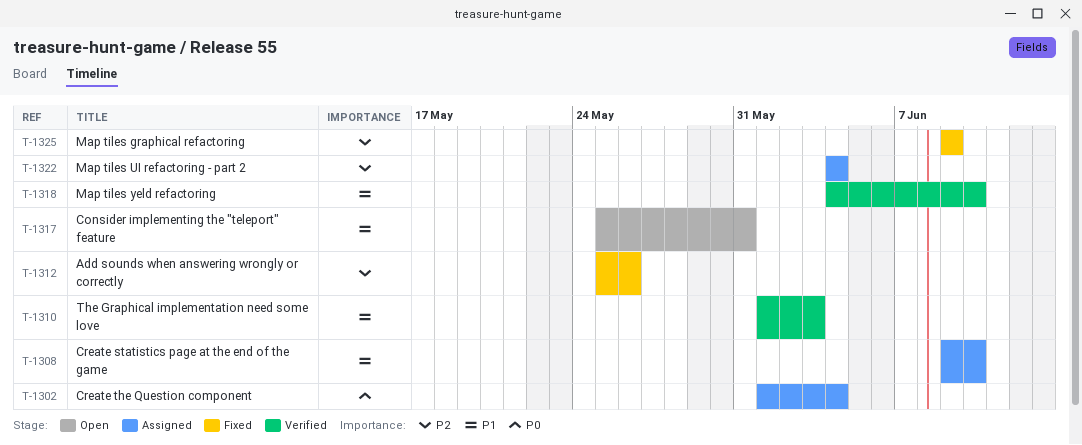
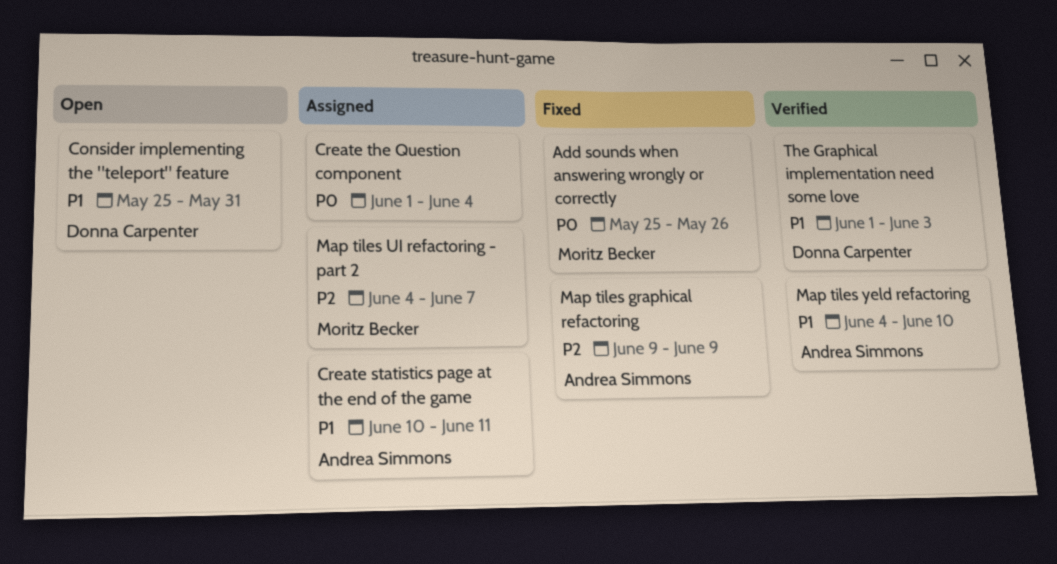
Add sounds when answering wrongly or correctly, priority: P2 -> P0
Create statistics page at the end of the game, start: Jun 9 -> Jun 10
Create statistics page at the end of the game, due: Jun 10 -> Jun 11
Map tiles UI refactoring - part 2, due: Jun 4 -> Jun 7

